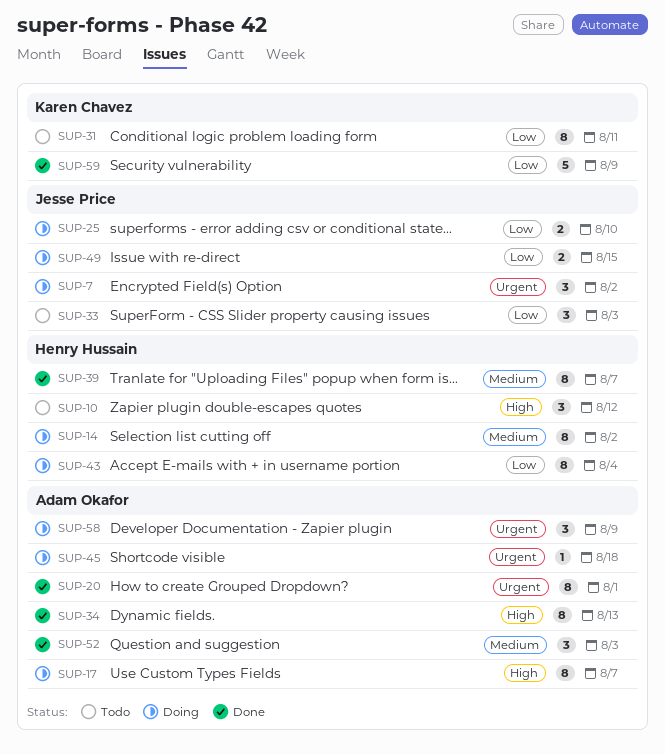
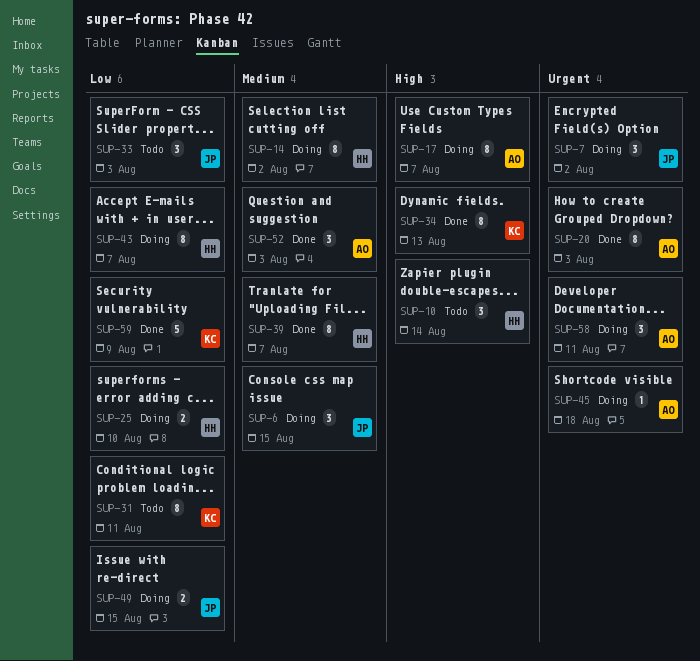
SUP-6: none -> present
SUP-10, due: Aug 12 -> Aug 14
SUP-20, due: Aug 1 -> Aug 3
SUP-25, owner: Jesse Price -> Henry Hussain
SUP-34, owner: Adam Okafor -> Karen Chavez
SUP-43, due: Aug 4 -> Aug 7
SUP-58, due: Aug 9 -> Aug 11

